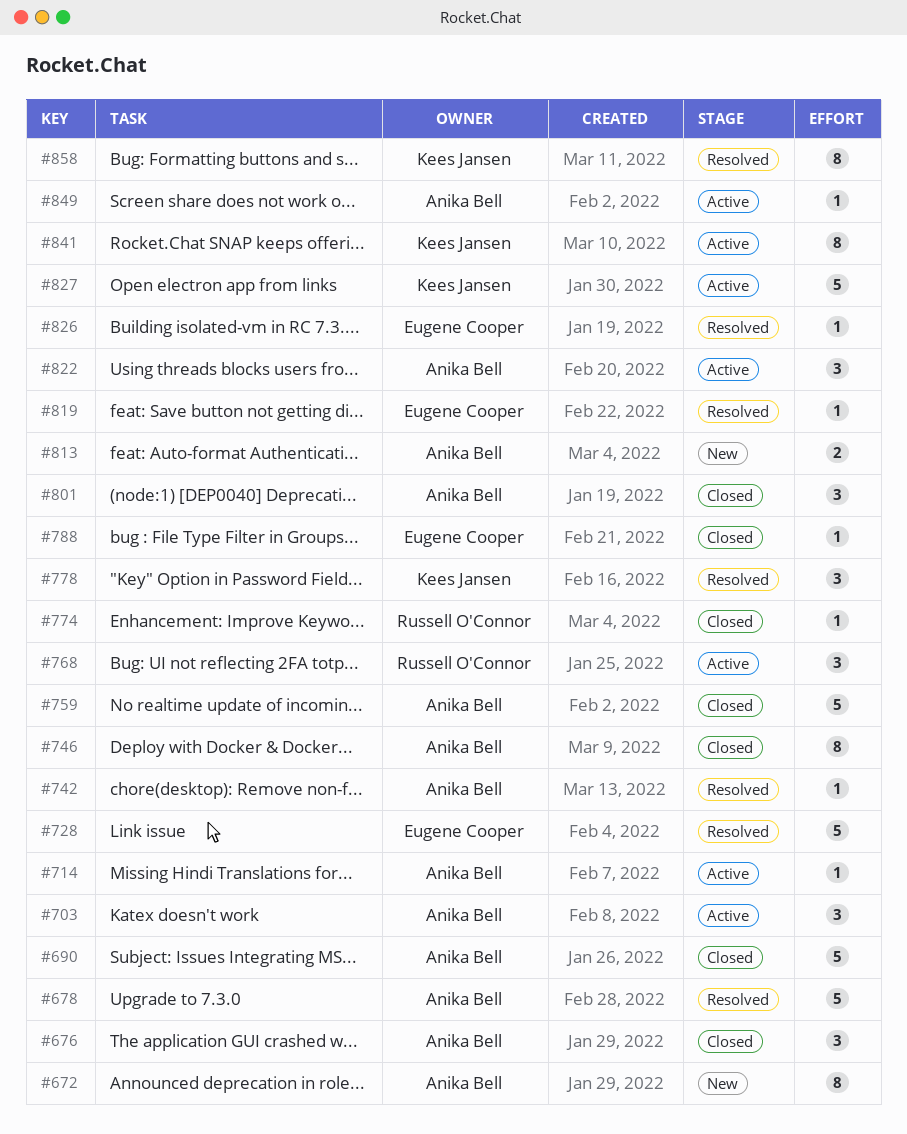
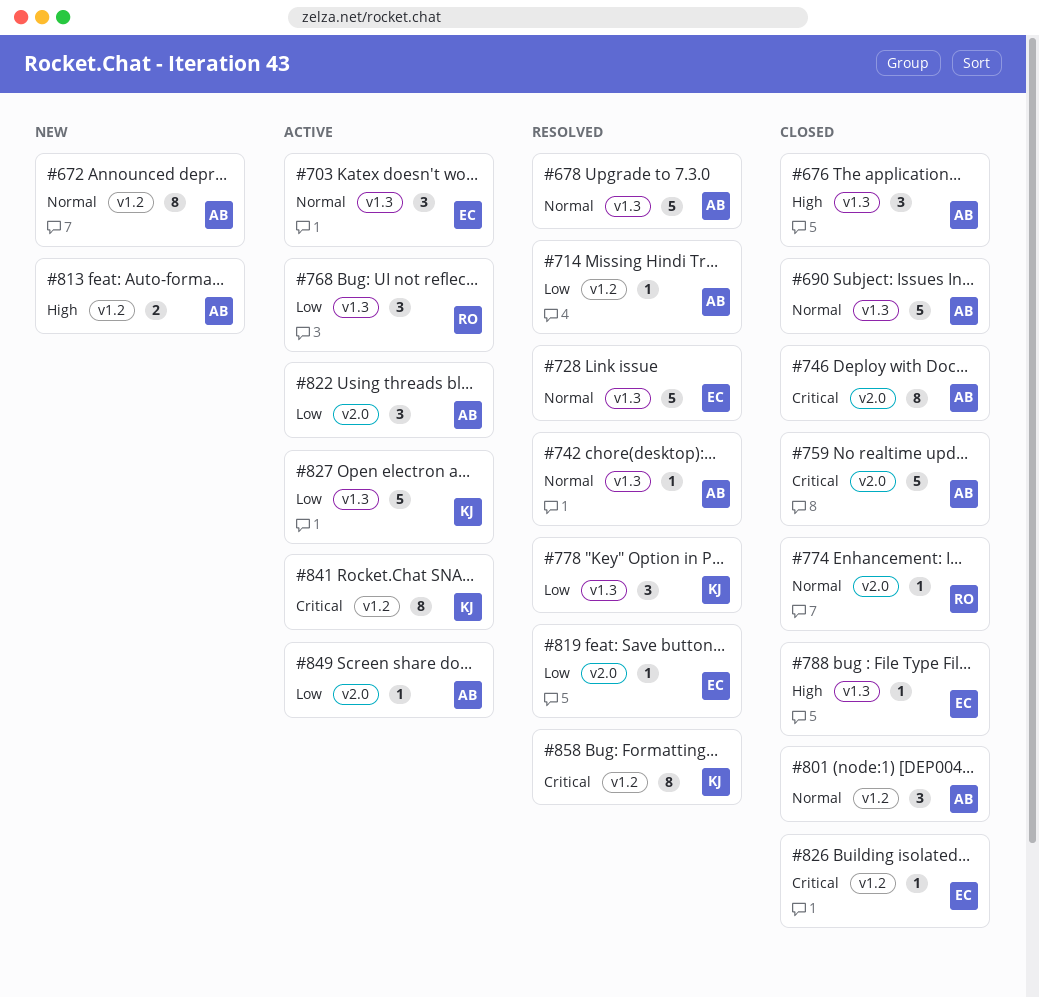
#703, owner: Anika Bell -> Eugene Cooper
#714, status: Active -> Resolved
#826, status: Resolved -> Closed

